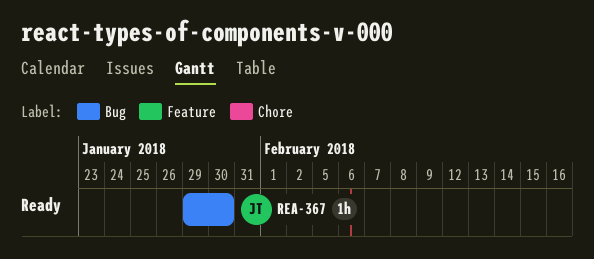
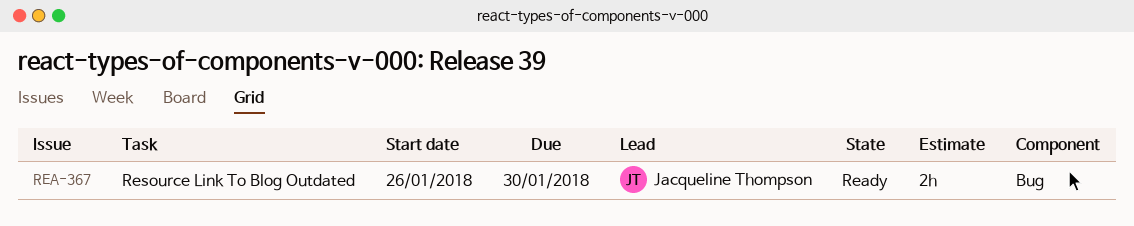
REA-367, estimate: 1h -> 2h
REA-367, start: Jan 29 -> Jan 26

